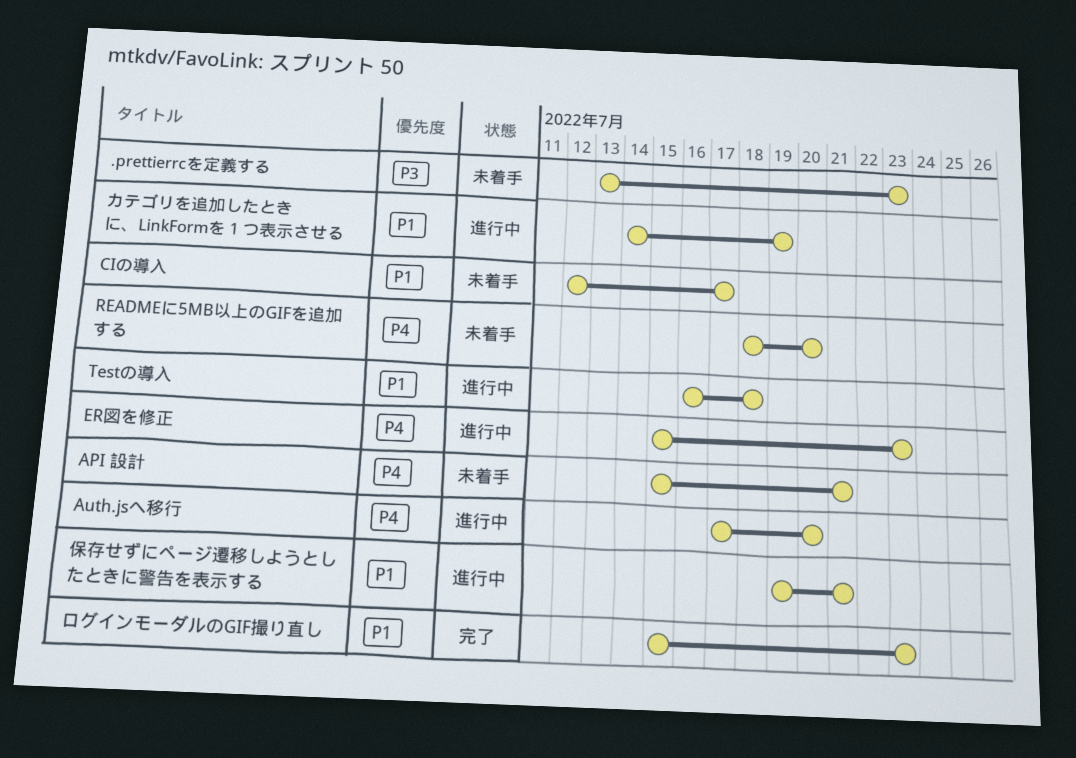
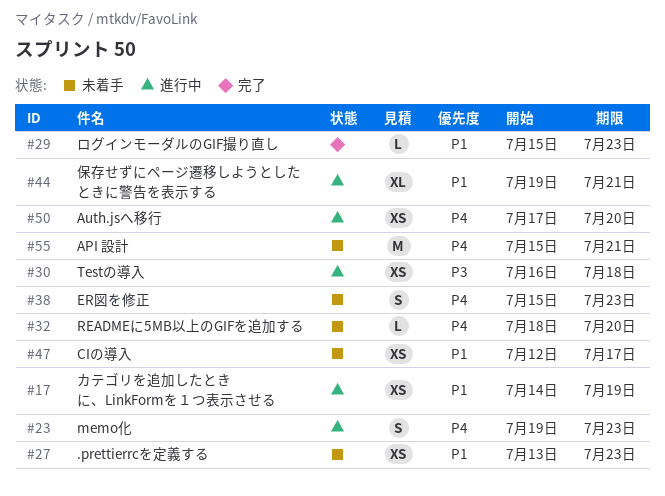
.prettierrcを定義する, priority: P3 -> P1
ER図を修正, status: 進行中 -> 未着手
memo化: none -> present
Testの導入, priority: P1 -> P3

